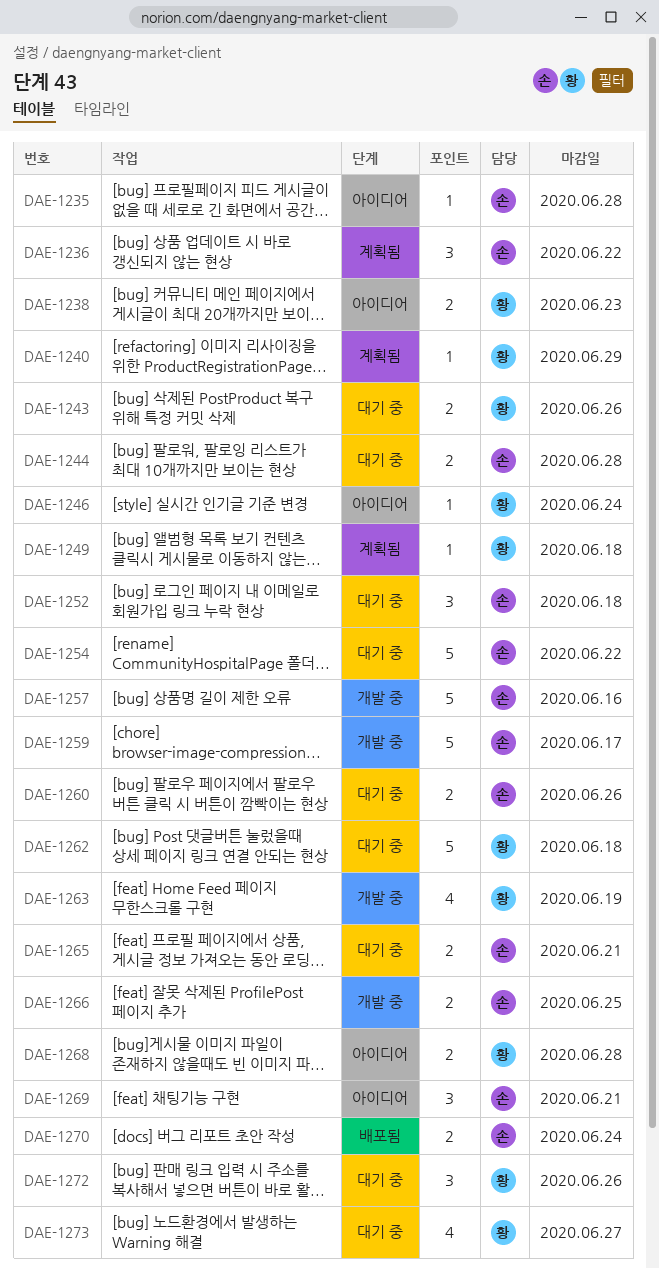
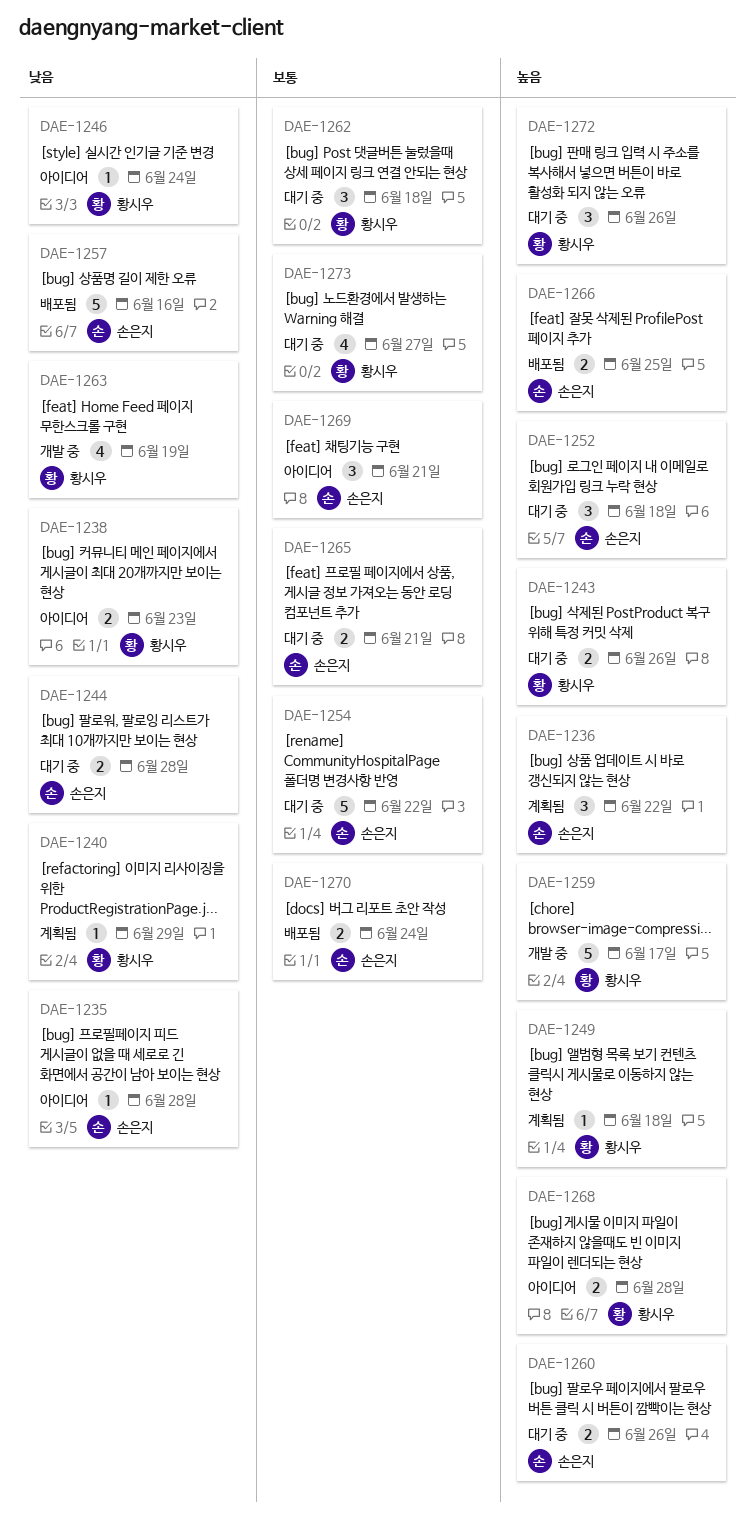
DAE-1257, status: 개발 중 -> 배포됨
DAE-1259, owner: 손은지 -> 황시우
DAE-1262, estimate: 5 -> 3
DAE-1266, status: 개발 중 -> 배포됨

